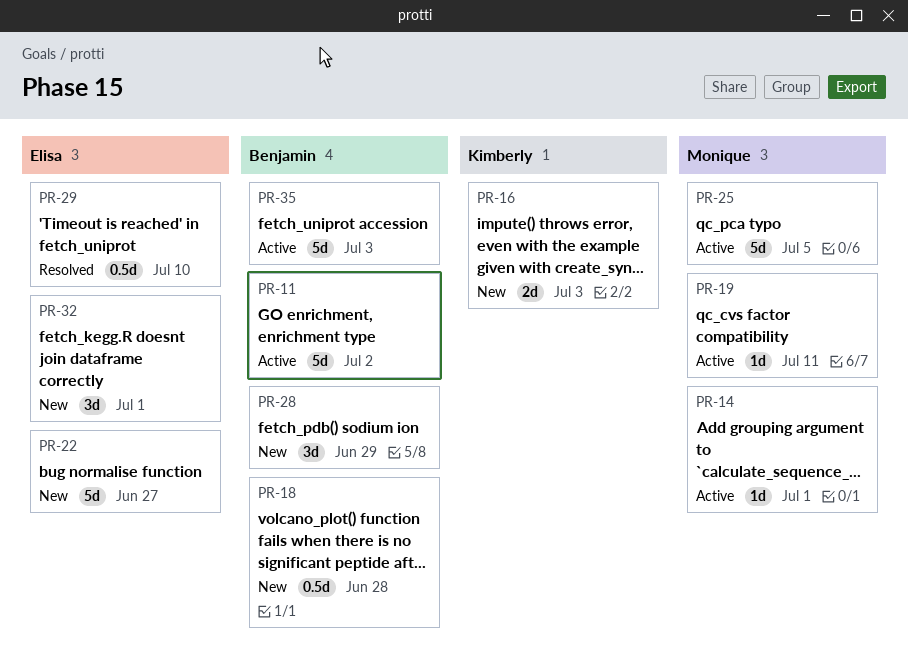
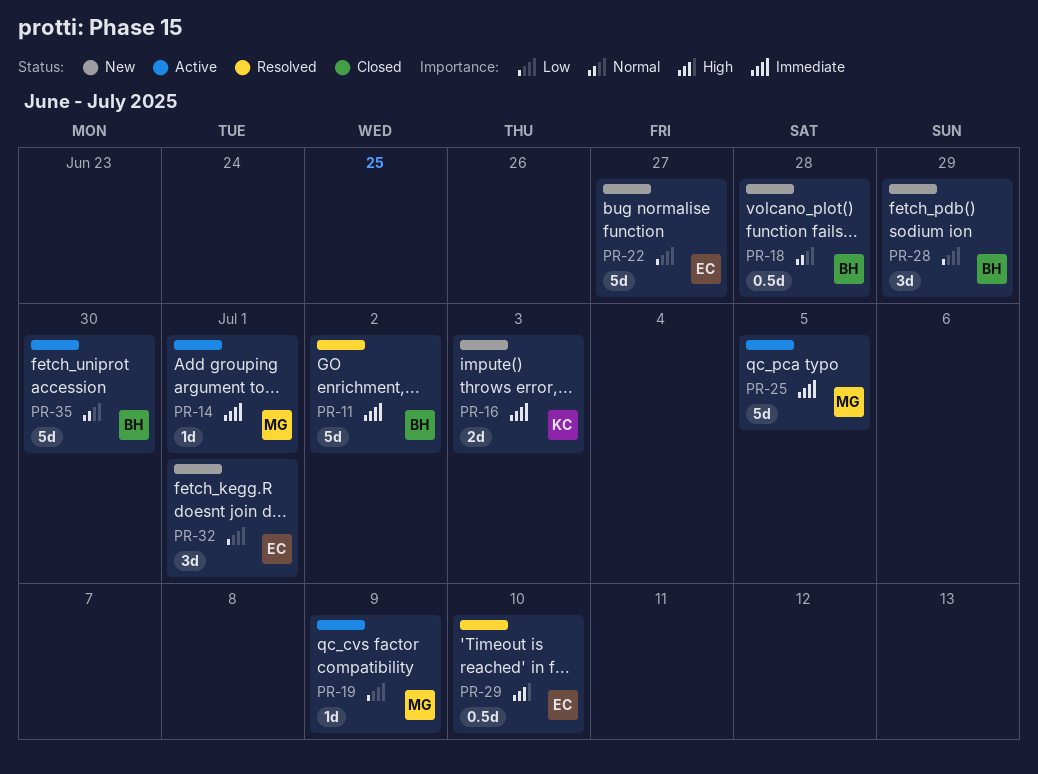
PR-11, status: Active -> Resolved
PR-19, due: Jul 11 -> Jul 9
PR-35, due: Jul 3 -> Jun 30

